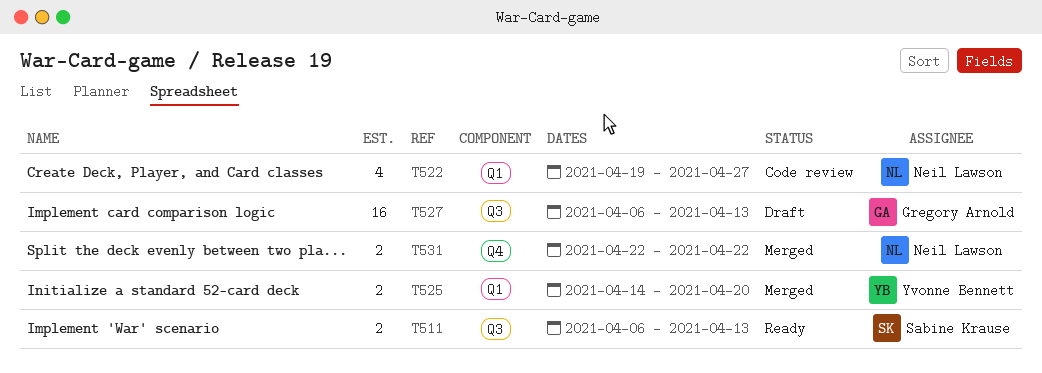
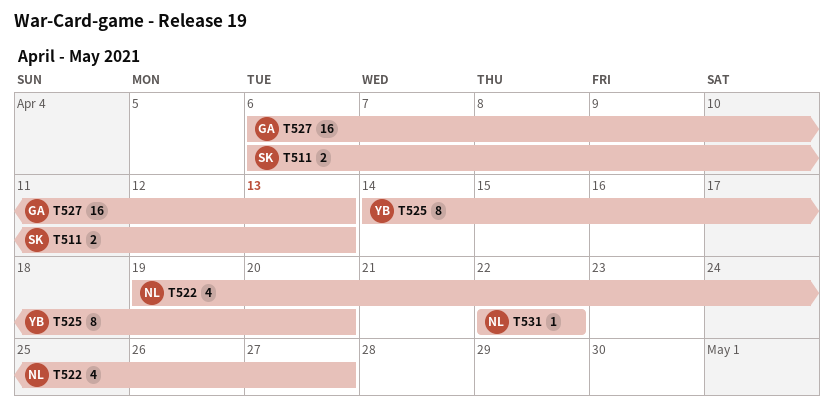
T525, estimate: 2 -> 8
T531, estimate: 2 -> 1

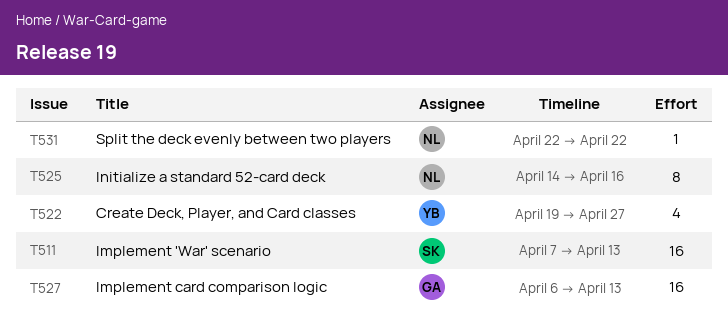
T511, estimate: 2 -> 16
T511, start: Apr 6 -> Apr 7
T522, owner: NL -> YB
T525, owner: YB -> NL
T525, due: Apr 20 -> Apr 16

